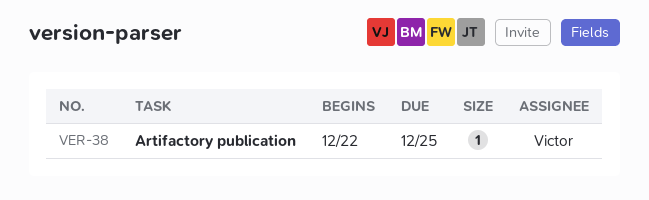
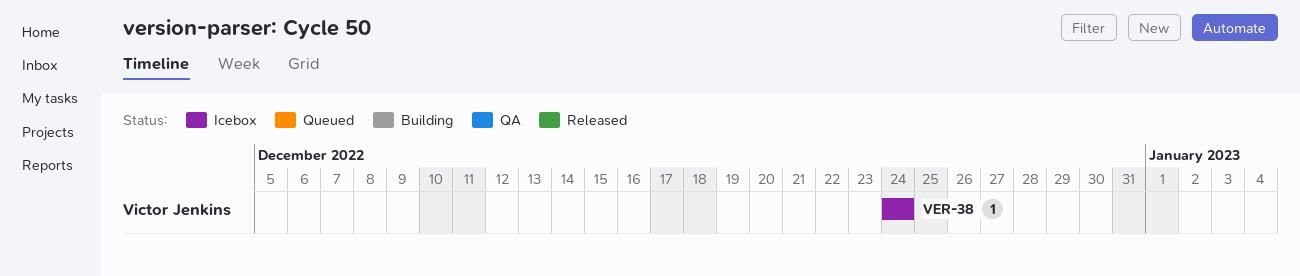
VER-38, start: Dec 22 -> Dec 24
VER-38, due: Dec 25 -> Dec 24

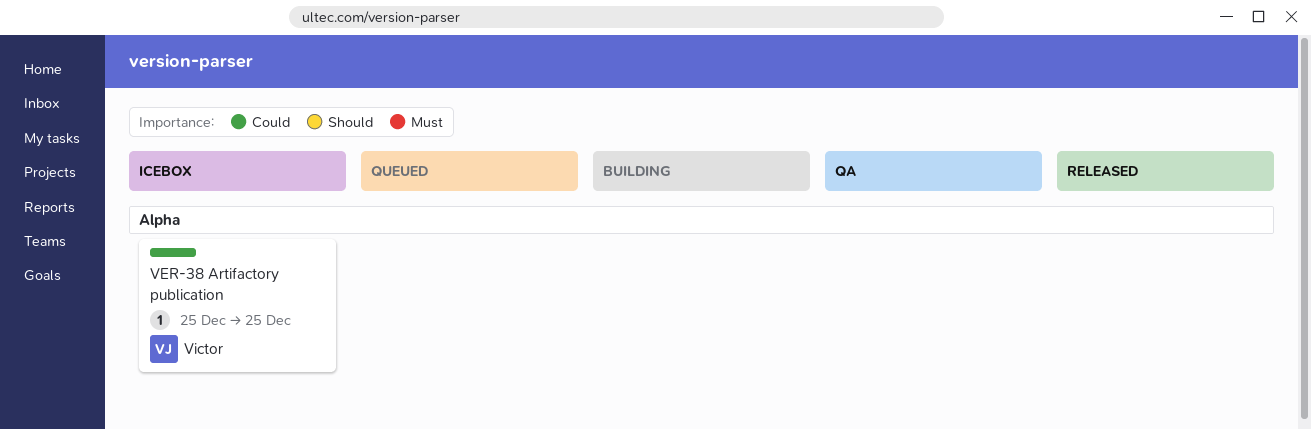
VER-38, start: Dec 24 -> Dec 25
VER-38, due: Dec 24 -> Dec 25

